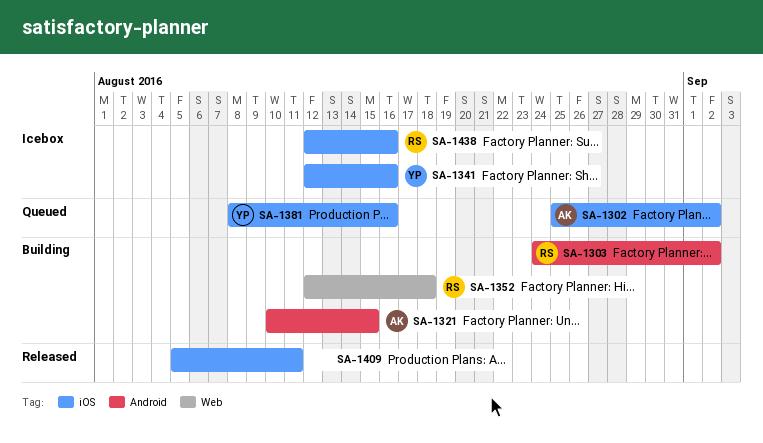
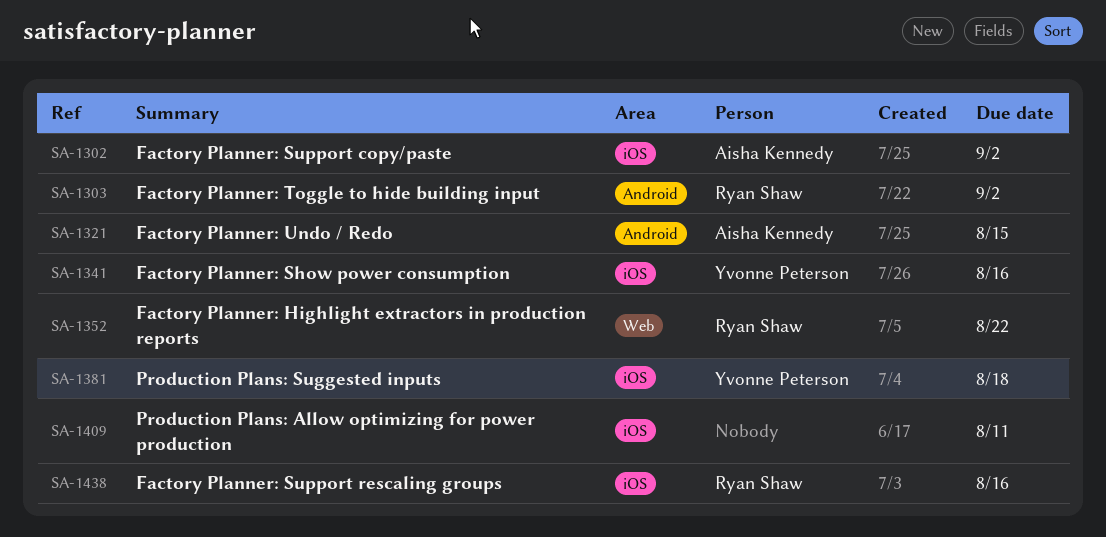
SA-1352, due: Aug 18 -> Aug 22
SA-1381, due: Aug 16 -> Aug 18

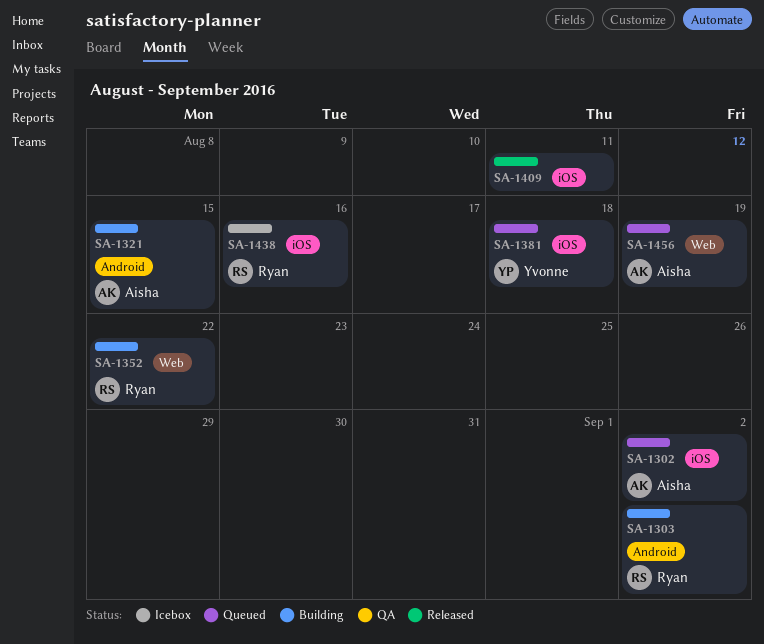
SA-1341: present -> none
SA-1456: none -> present

